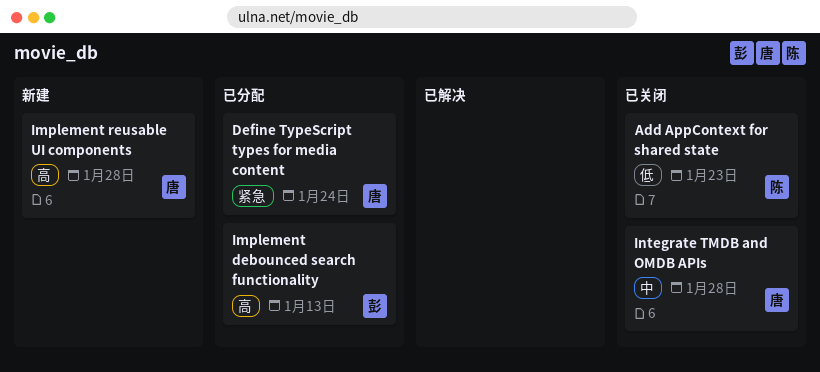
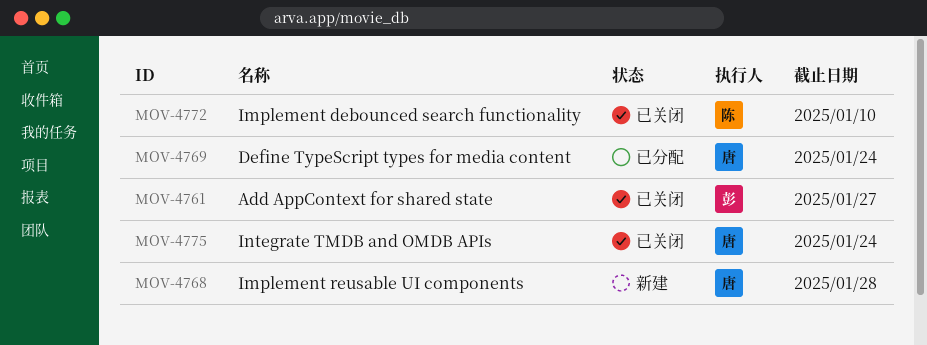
Add AppContext for shared state, owner: 陈 -> 彭
Add AppContext for shared state, due: Jan 23 -> Jan 27
Implement debounced search functionality, status: 已分配 -> 已关闭
Implement debounced search functionality, owner: 彭 -> 陈
Implement debounced search functionality, due: Jan 13 -> Jan 10
Integrate TMDB and OMDB APIs, due: Jan 28 -> Jan 24

